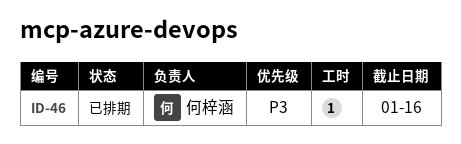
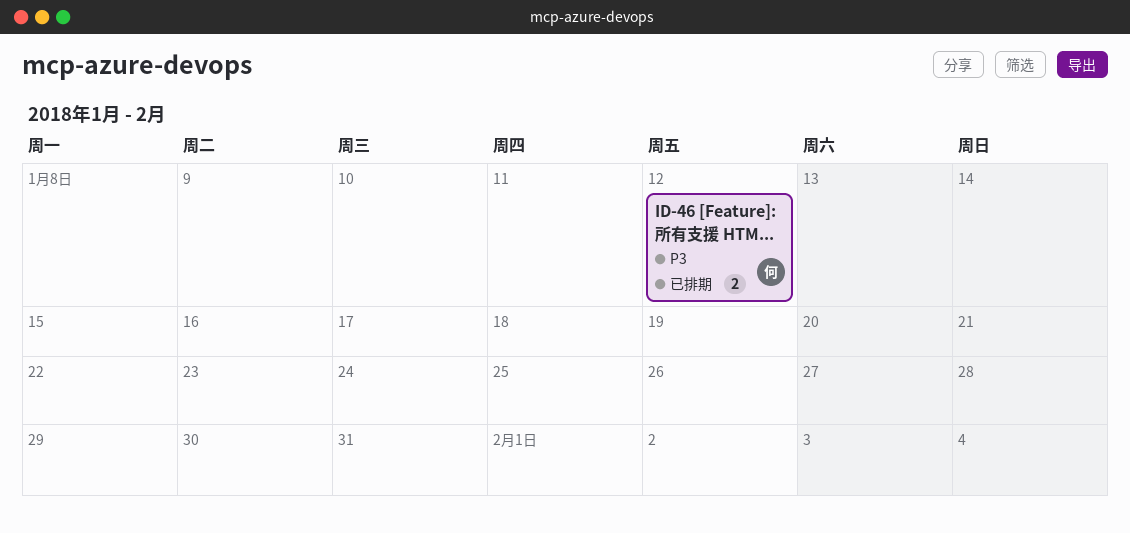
ID-46, estimate: 1 -> 2
ID-46, due: Jan 16 -> Jan 12

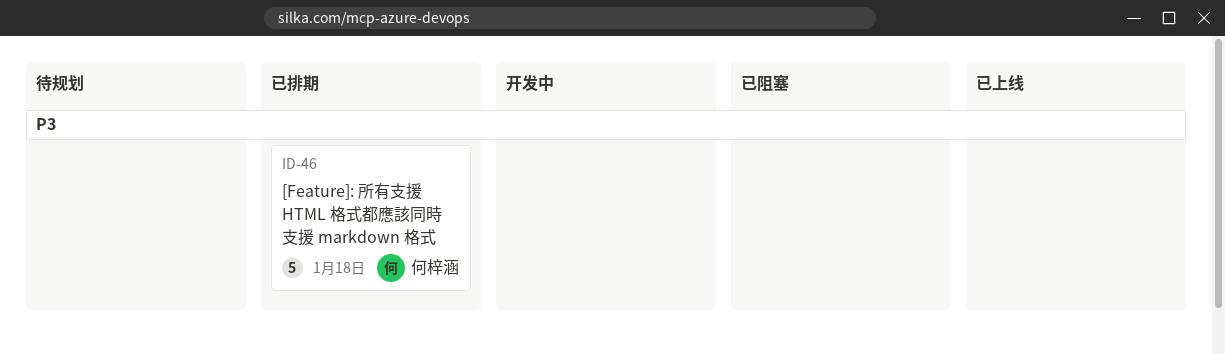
ID-46, estimate: 2 -> 5
ID-46, due: Jan 12 -> Jan 18

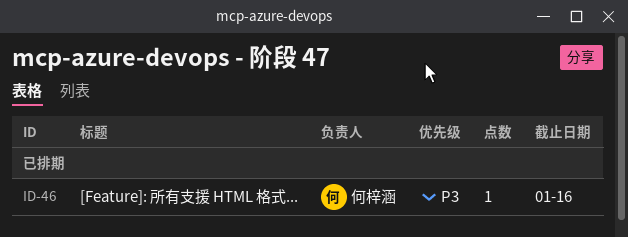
ID-46, estimate: 5 -> 1
ID-46, due: Jan 18 -> Jan 16

